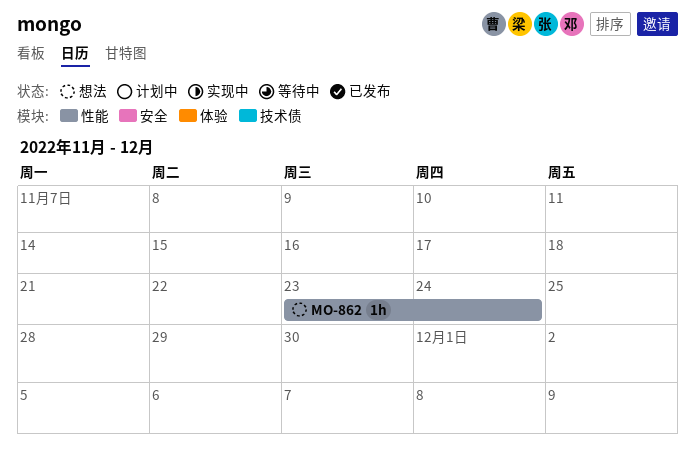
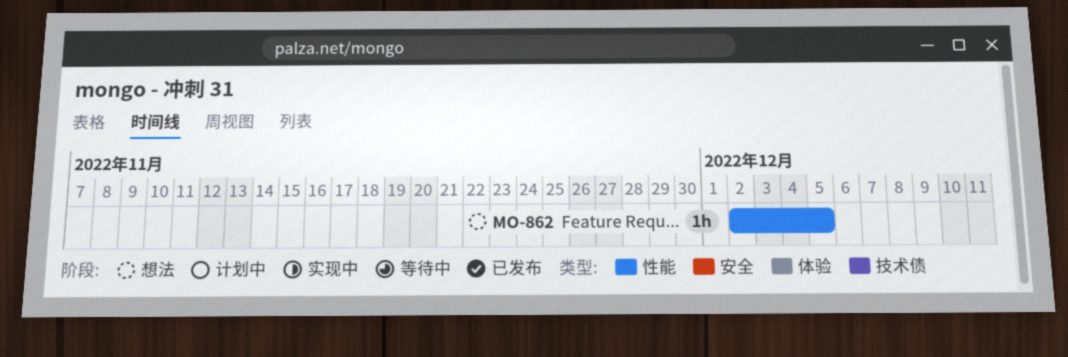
MO-862, start: Nov 23 -> Dec 2
MO-862, due: Nov 24 -> Dec 5

